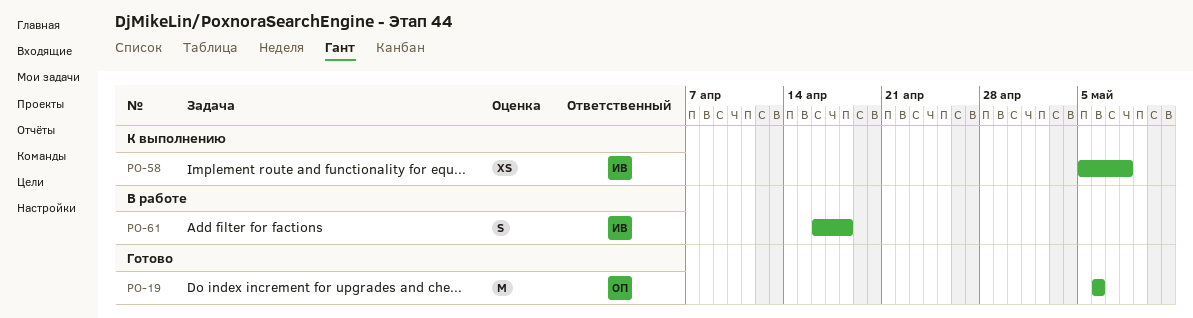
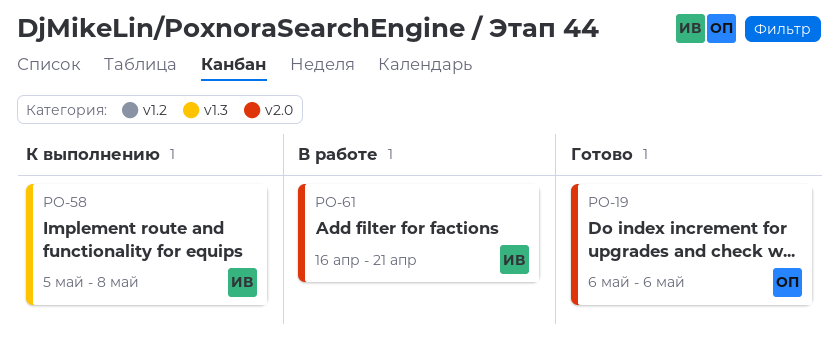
PO-61, due: Apr 18 -> Apr 21

